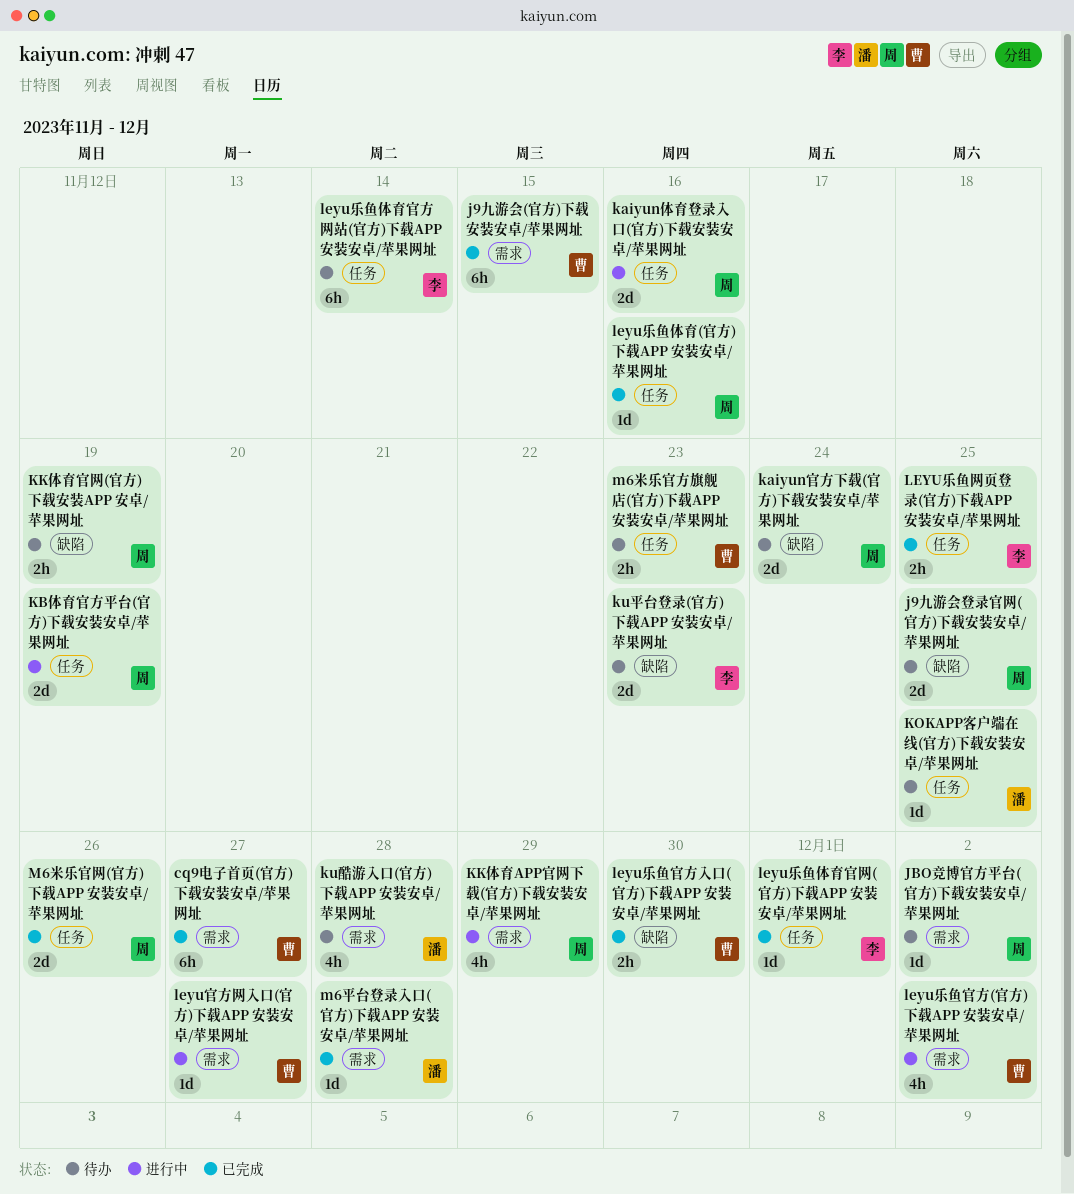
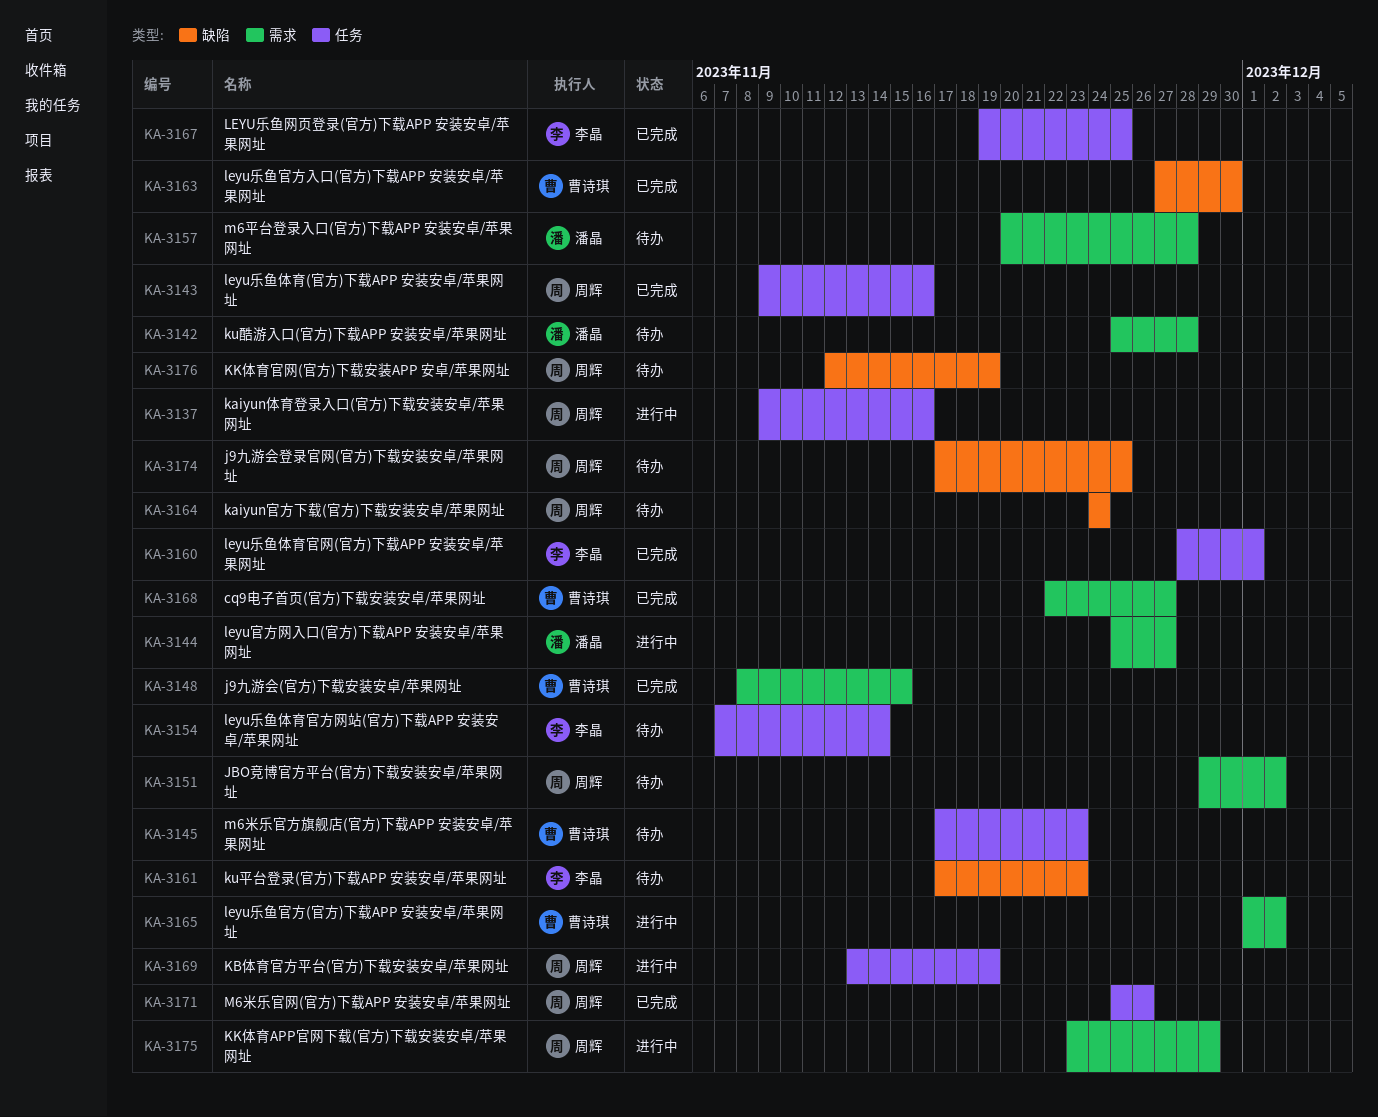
KOKAPP客户端在线(官方)下载安装安卓/苹果网址: present -> none
leyu官方网入口(官方)下载APP 安装安卓/苹果网址, owner: 曹诗琪 -> 潘晶
m6平台登录入口(官方)下载APP 安装安卓/苹果网址, status: 已完成 -> 待办

